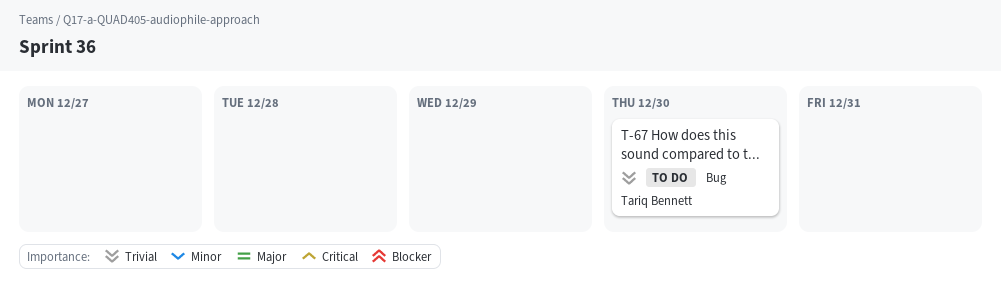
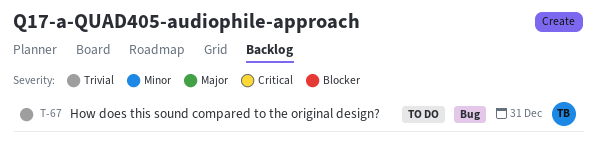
T-67, due: Dec 30 -> Dec 31

